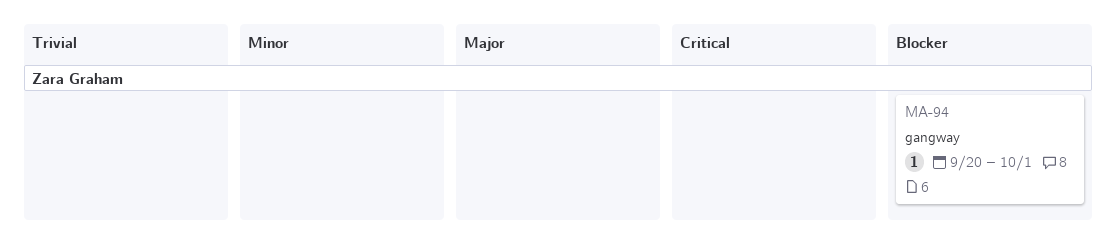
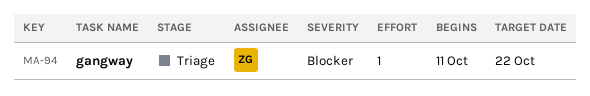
MA-94, start: Sep 20 -> Oct 11
MA-94, due: Oct 1 -> Oct 22

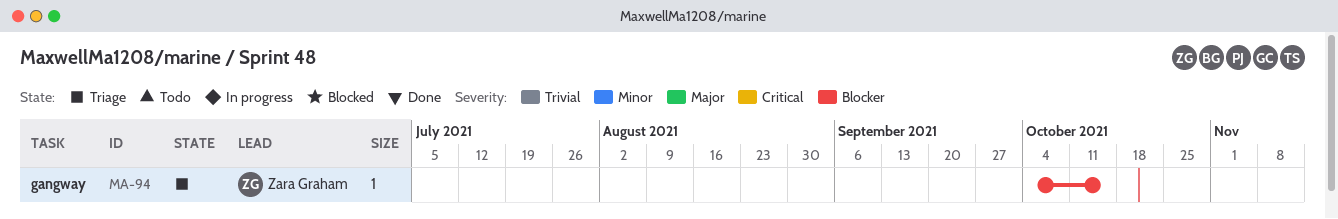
MA-94, start: Oct 11 -> Oct 4
MA-94, due: Oct 22 -> Oct 15

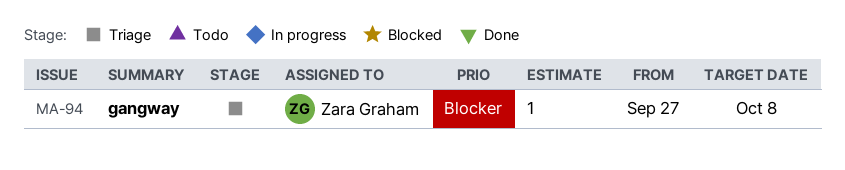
MA-94, start: Oct 4 -> Sep 27
MA-94, due: Oct 15 -> Oct 8

